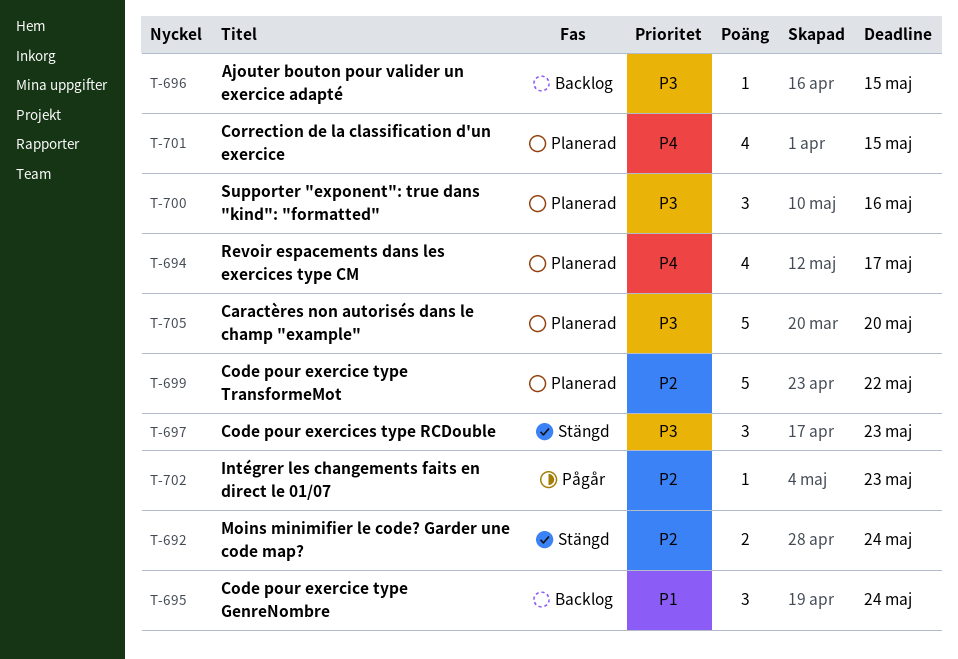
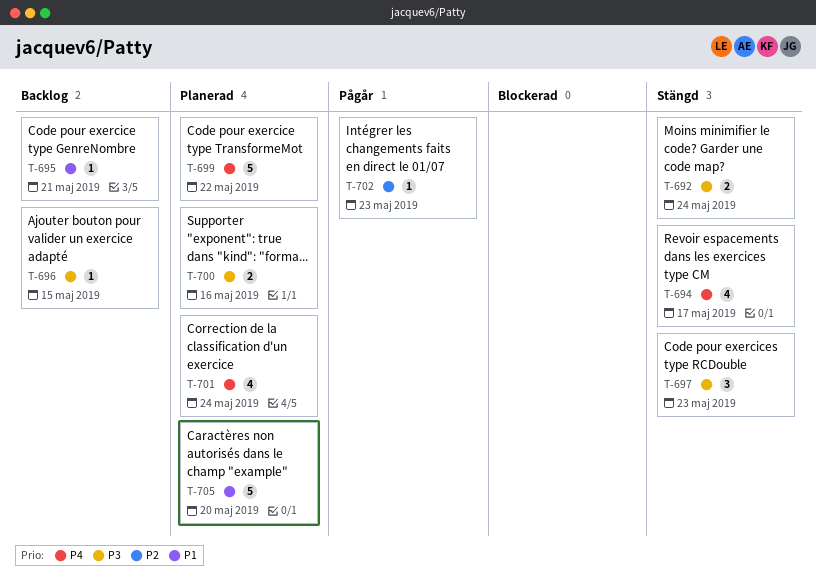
T-692, priority: P2 -> P3
T-694, status: Planerad -> Stängd
T-695, estimate: 3 -> 1
T-695, due: May 24 -> May 21
T-699, priority: P2 -> P4
T-700, estimate: 3 -> 2
T-701, due: May 15 -> May 24
T-705, priority: P3 -> P1

